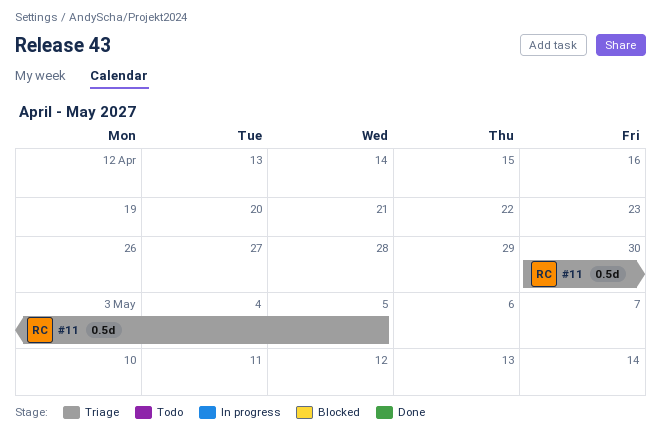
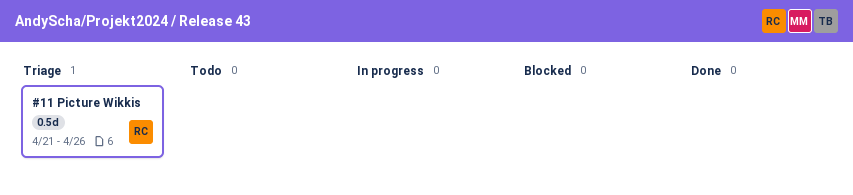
#11, start: Apr 30 -> Apr 21
#11, due: May 5 -> Apr 26

